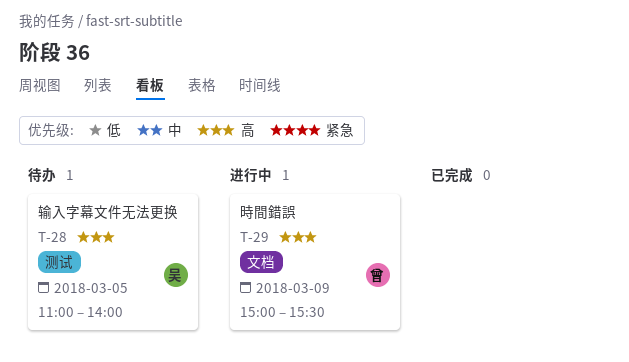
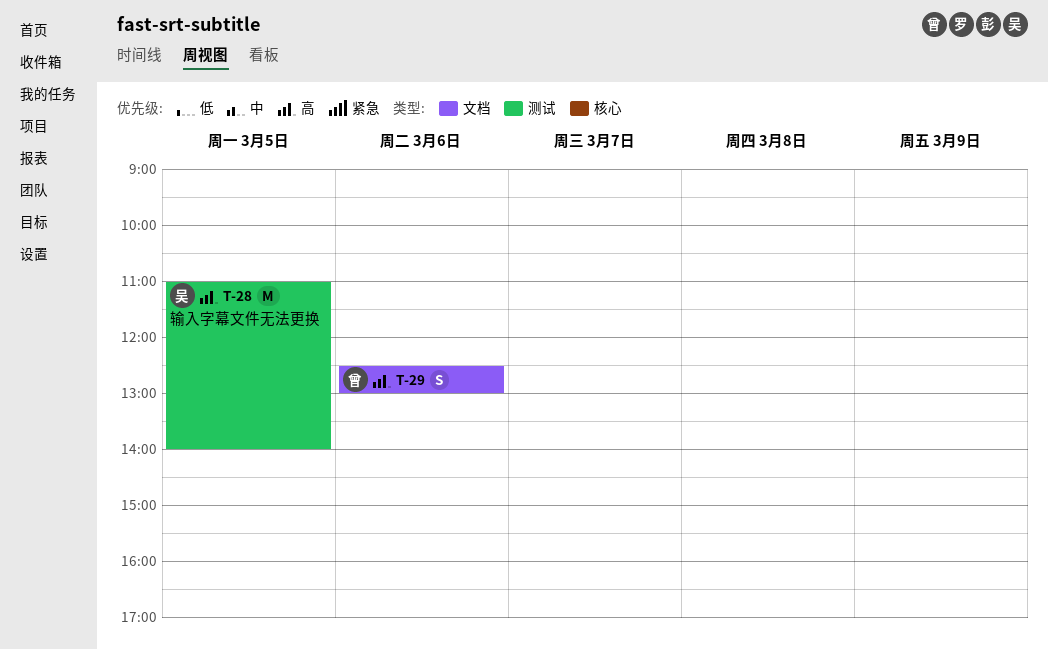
T-29, day: Mar 9 -> Mar 6
T-29, begins: 15:00 -> 12:30
T-29, ends: 15:30 -> 13:00

